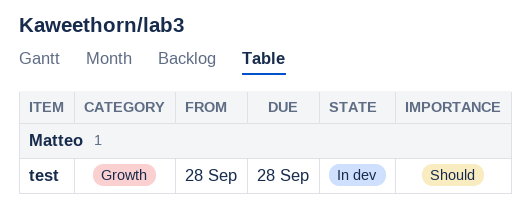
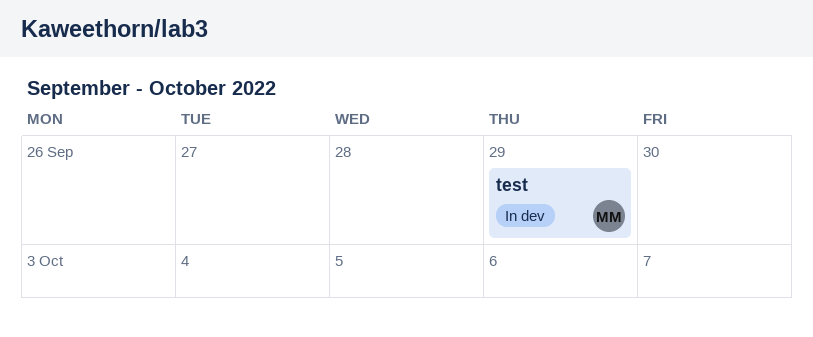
test, due: Sep 28 -> Sep 29

